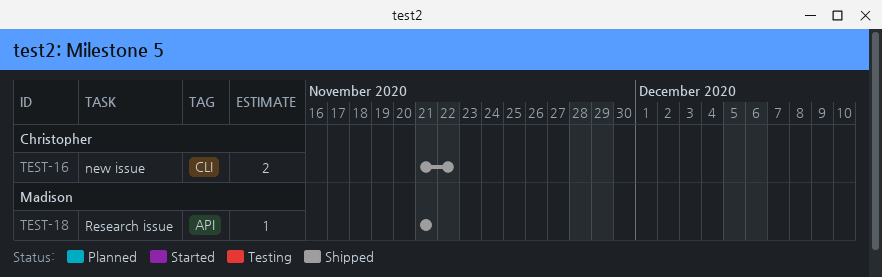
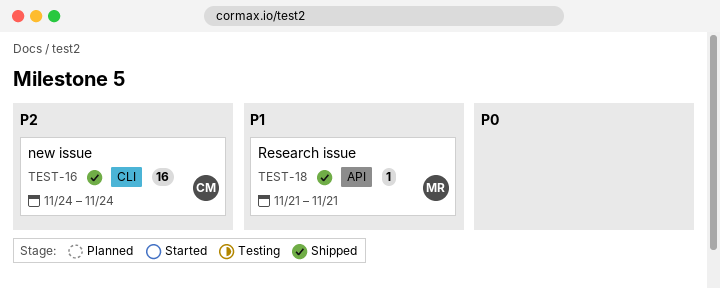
TEST-16, estimate: 2 -> 16
TEST-16, start: Nov 21 -> Nov 24
TEST-16, due: Nov 22 -> Nov 24

